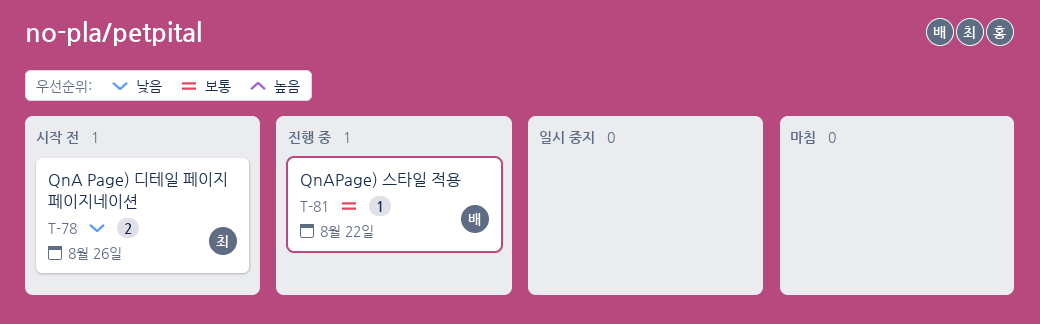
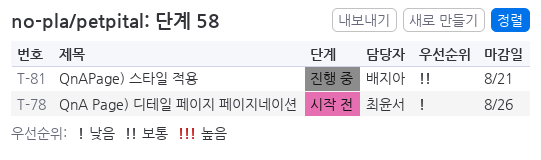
T-81, due: Aug 22 -> Aug 21

